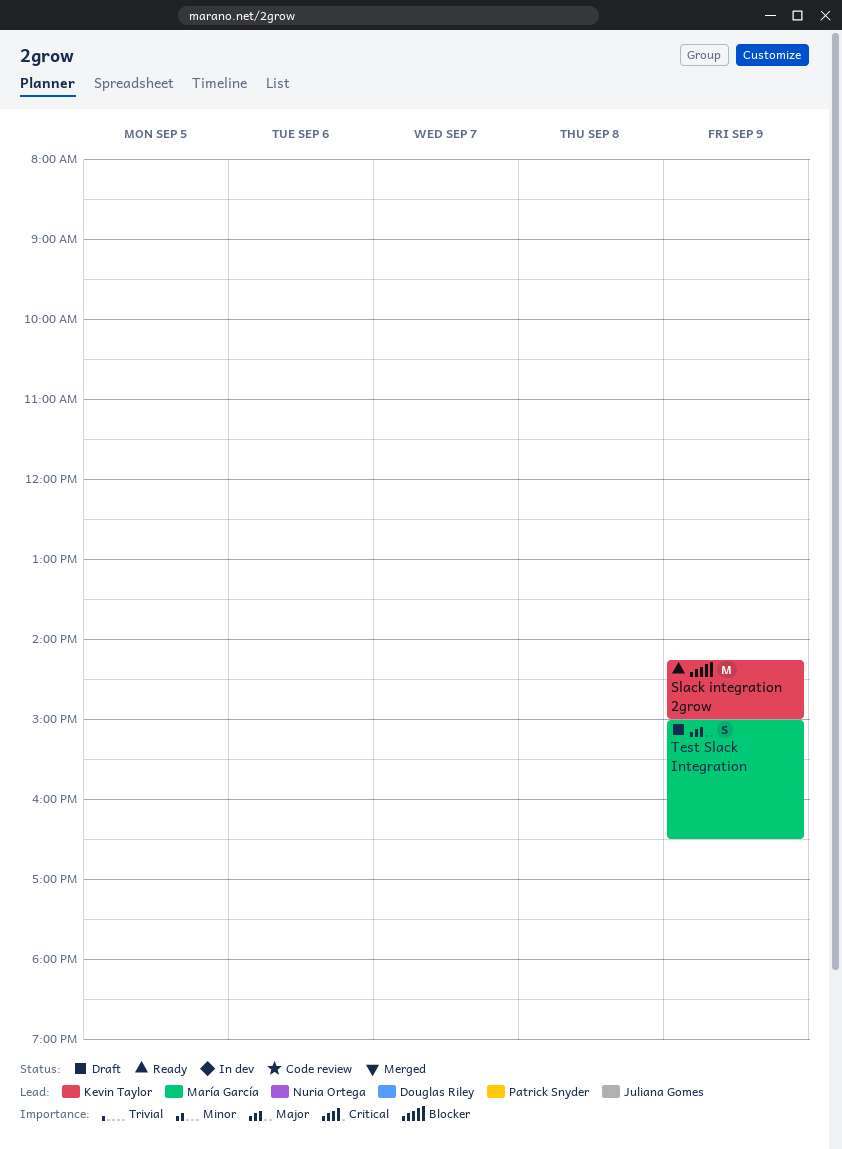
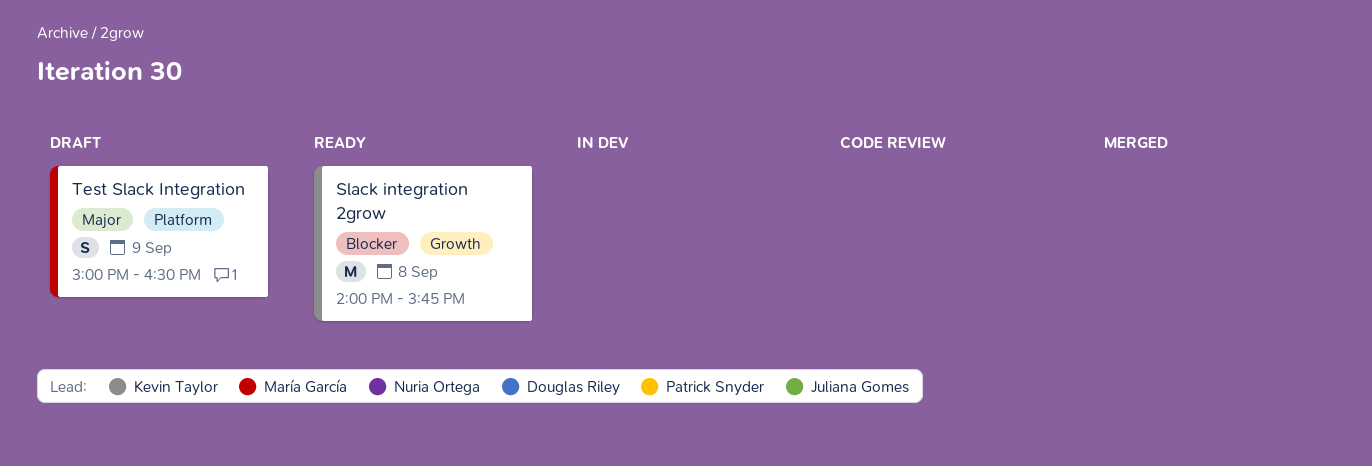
Slack integration 2grow, day: Sep 9 -> Sep 8
Slack integration 2grow, begins: 14:15 -> 14:00
Slack integration 2grow, ends: 15:00 -> 15:45

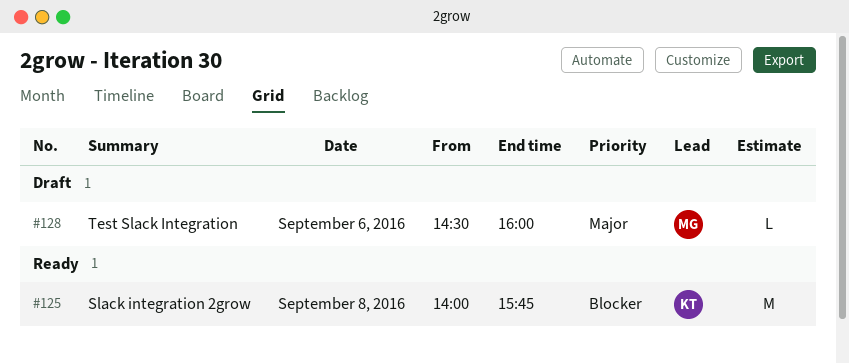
Test Slack Integration, estimate: S -> L
Test Slack Integration, day: Sep 9 -> Sep 6
Test Slack Integration, begins: 15:00 -> 14:30
Test Slack Integration, ends: 16:30 -> 16:00

